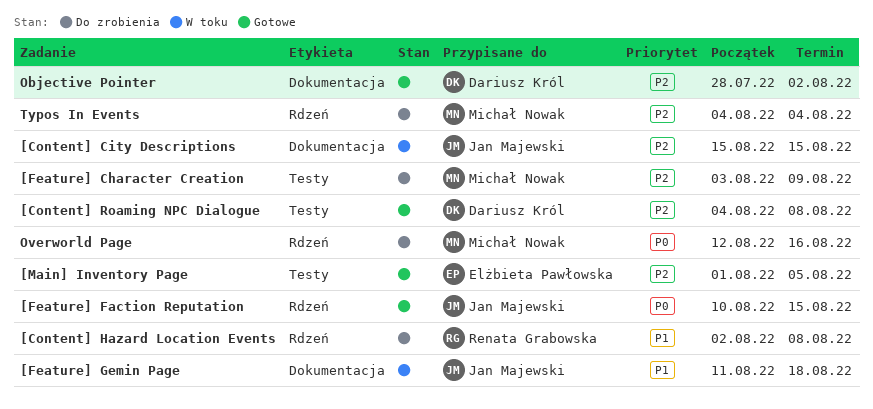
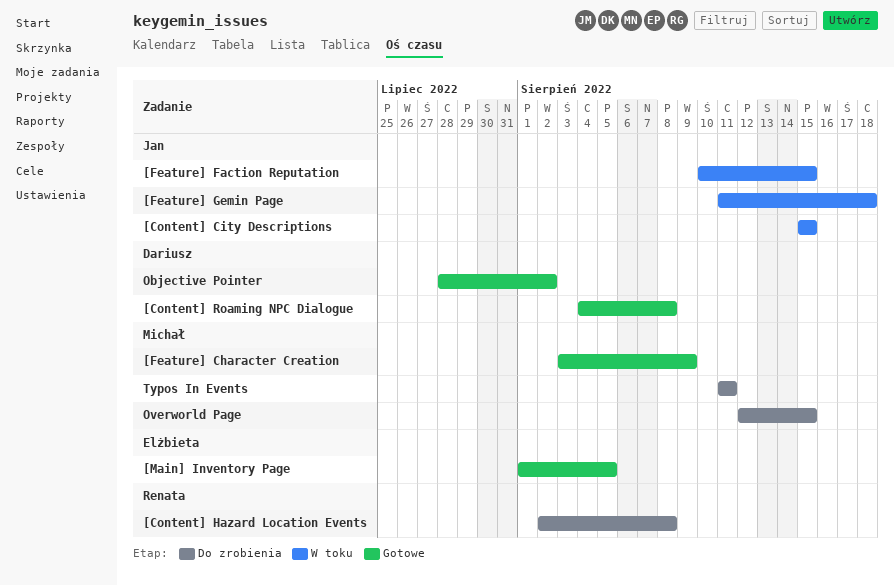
[Feature] Character Creation, status: Do zrobienia -> Gotowe
[Feature] Faction Reputation, status: Gotowe -> W toku
Overworld Page, due: Aug 16 -> Aug 15
Typos In Events, start: Aug 4 -> Aug 11
Typos In Events, due: Aug 4 -> Aug 11

